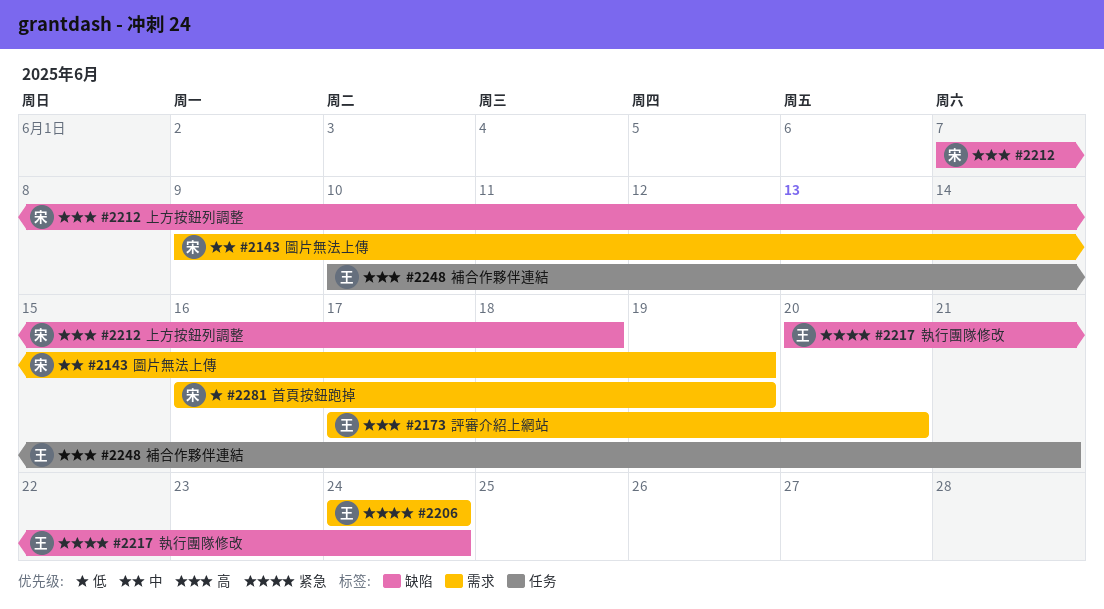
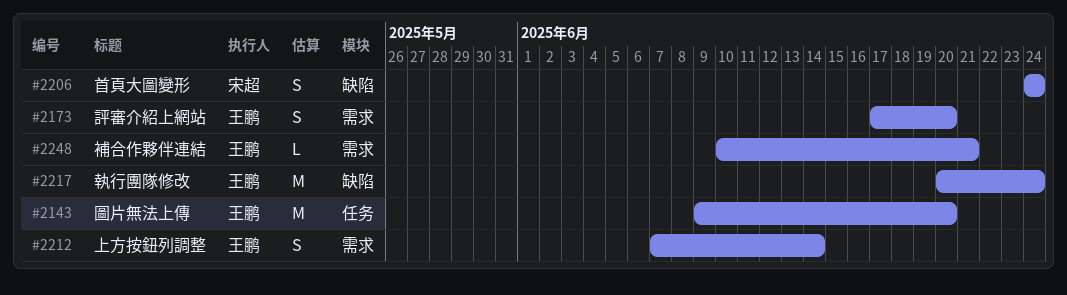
#2143, owner: 宋超 -> 王鹏
#2143, label: 需求 -> 任务
#2143, due: Jun 19 -> Jun 20
#2206, owner: 王鹏 -> 宋超
#2206, label: 需求 -> 缺陷
#2212, owner: 宋超 -> 王鹏
#2212, label: 缺陷 -> 需求
#2212, due: Jun 18 -> Jun 14
#2248, label: 任务 -> 需求
#2281: present -> none

